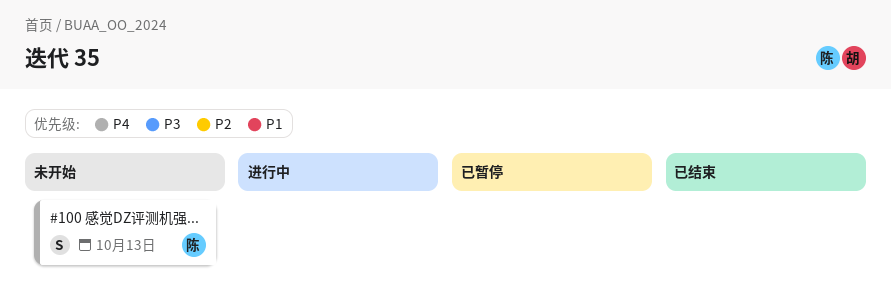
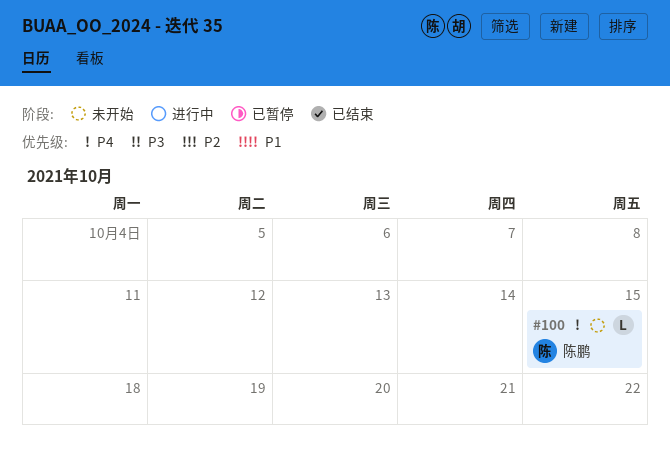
#100, estimate: S -> L
#100, due: Oct 13 -> Oct 15

